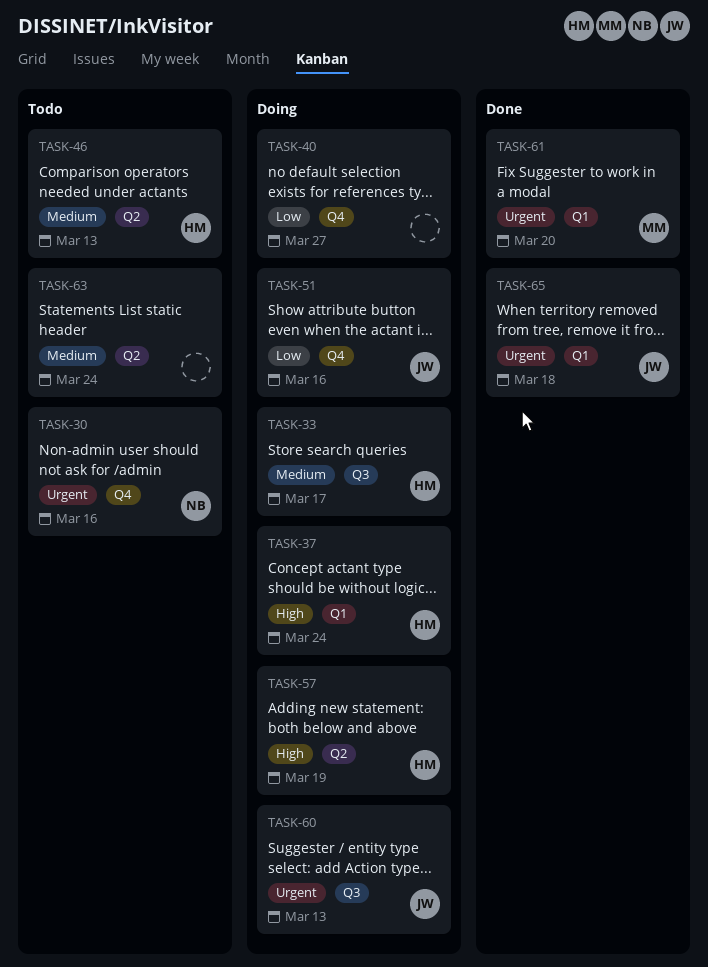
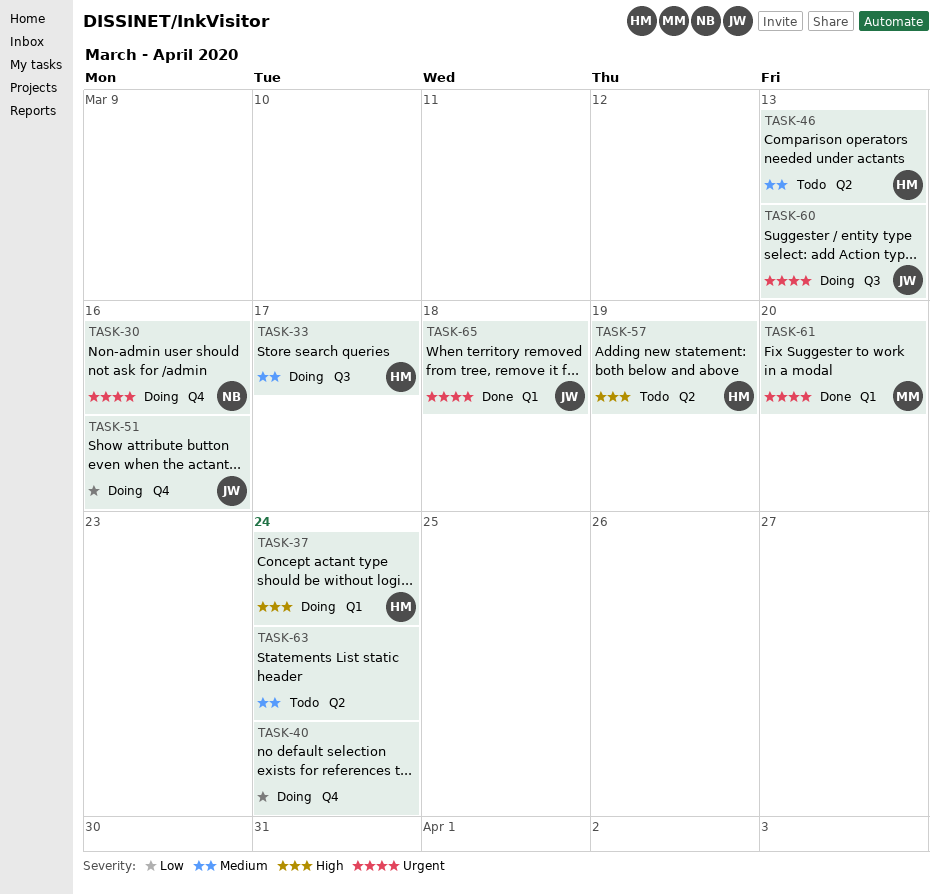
TASK-30, status: Todo -> Doing
TASK-40, due: Mar 27 -> Mar 24
TASK-57, status: Doing -> Todo

